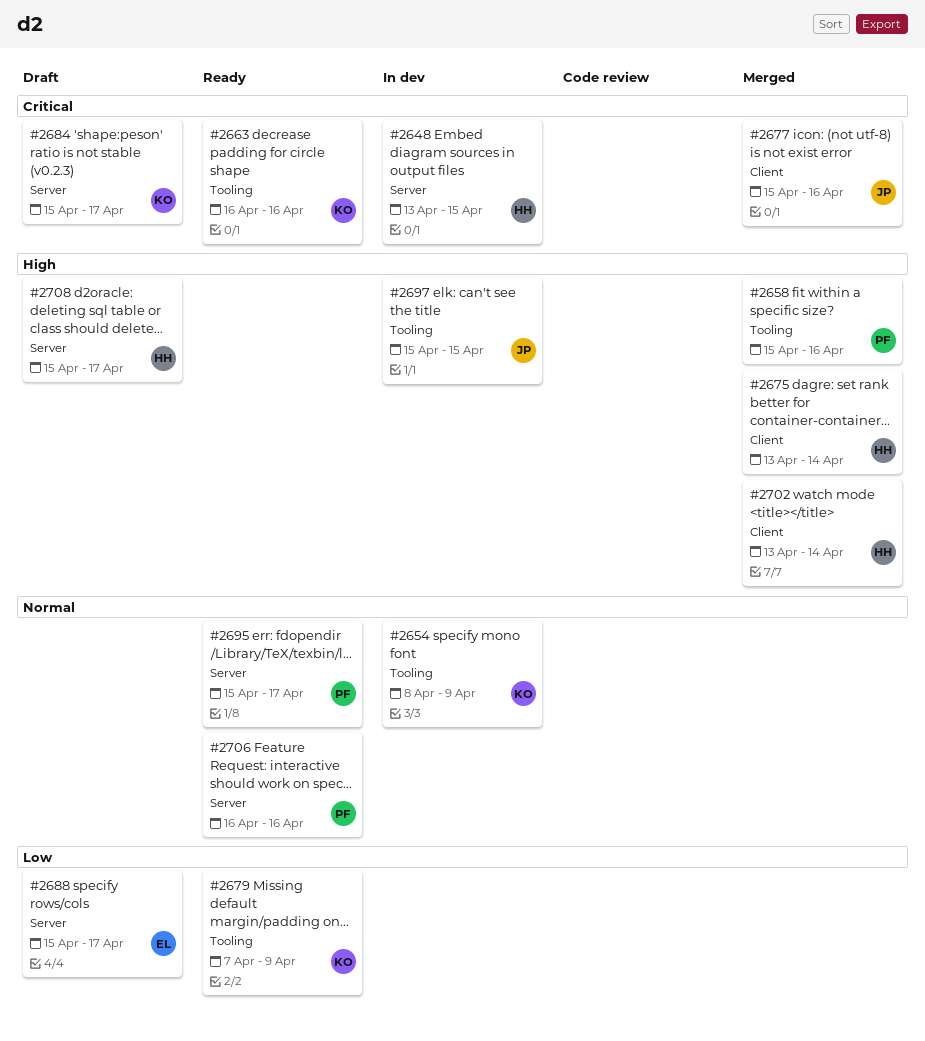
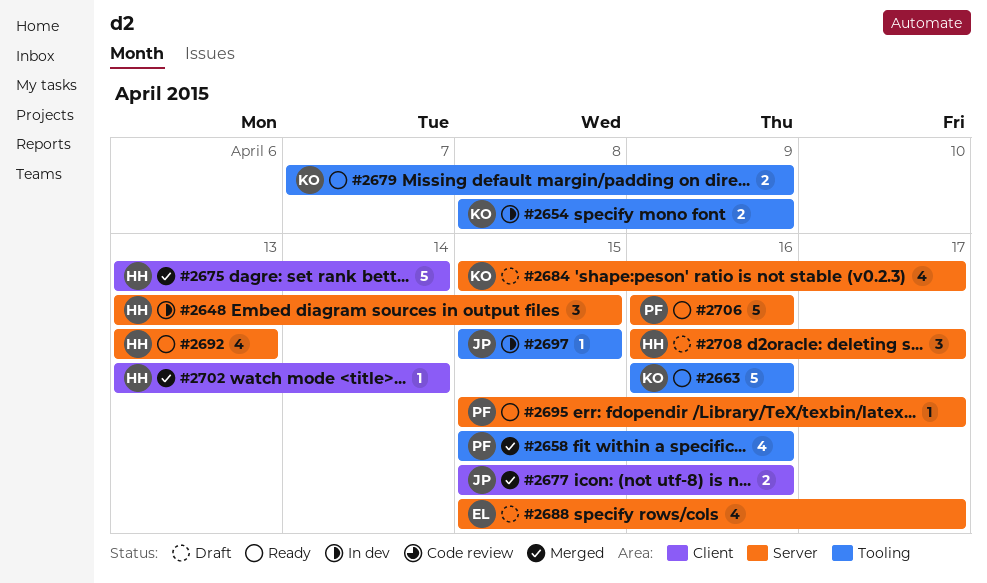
#2692: none -> present
#2708, start: Apr 15 -> Apr 16

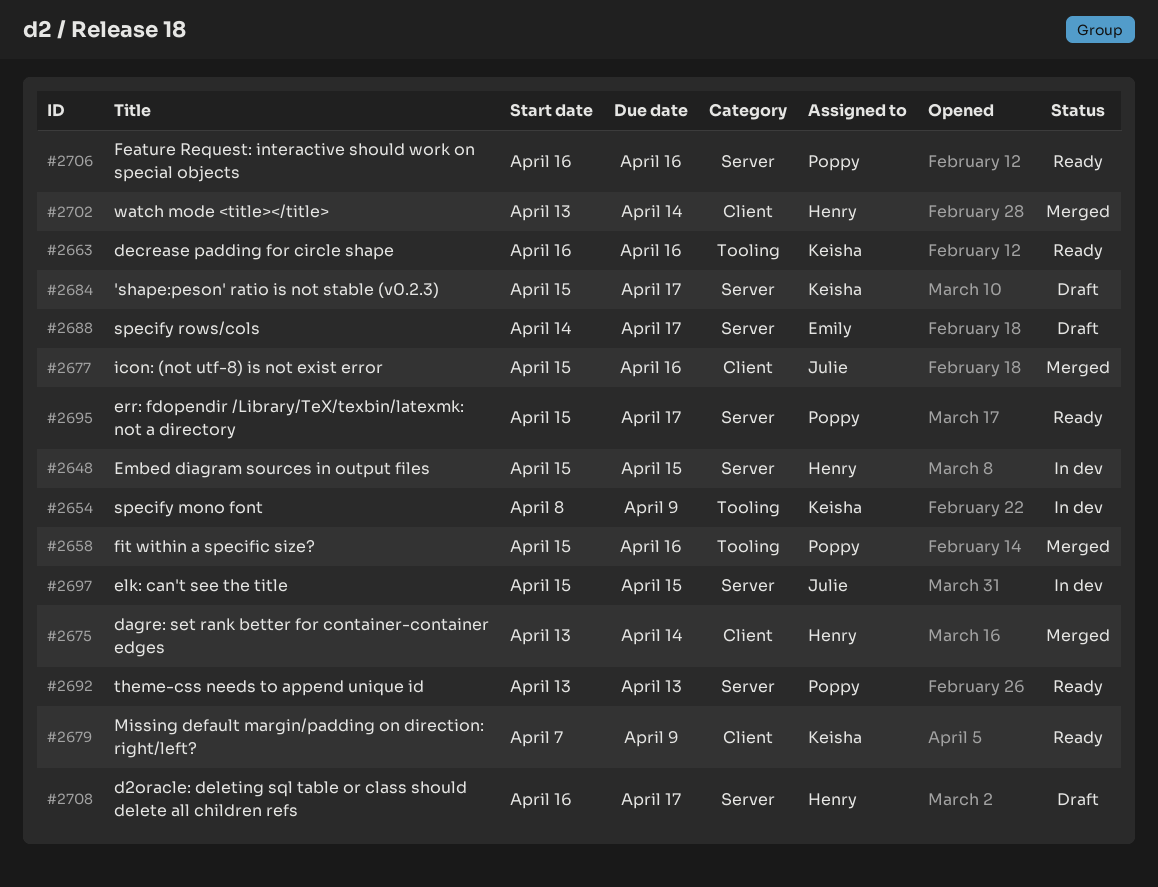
#2648, start: Apr 13 -> Apr 15
#2679, label: Tooling -> Client
#2688, start: Apr 15 -> Apr 14
#2692, owner: Henry -> Poppy
#2697, label: Tooling -> Server

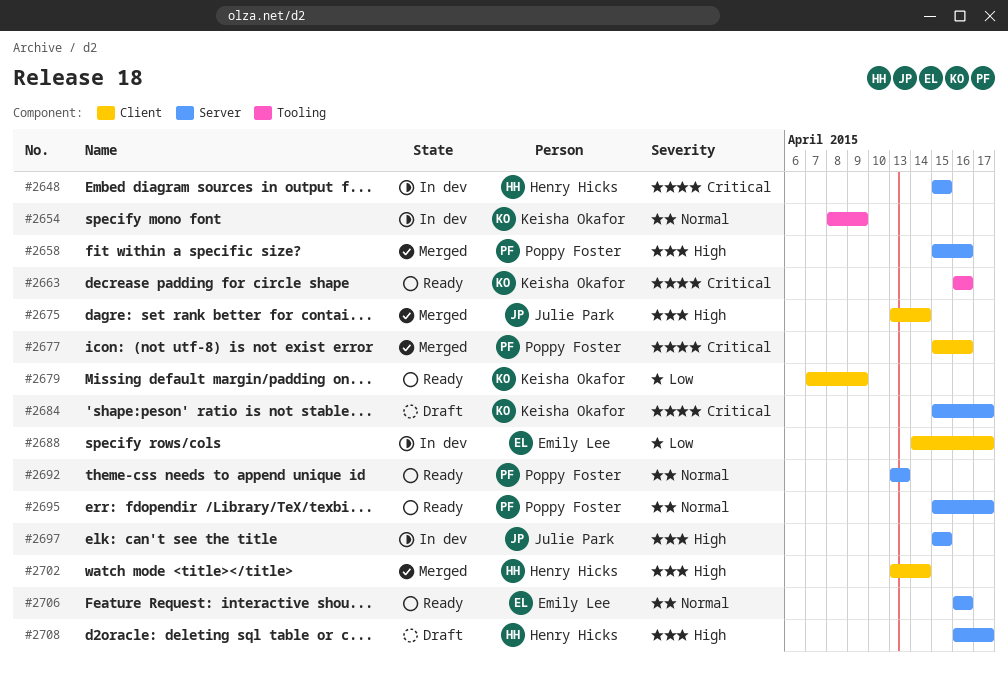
#2658, label: Tooling -> Server
#2675, owner: Henry Hicks -> Julie Park
#2677, owner: Julie Park -> Poppy Foster
#2688, status: Draft -> In dev
#2688, label: Server -> Client
#2706, owner: Poppy Foster -> Emily Lee

